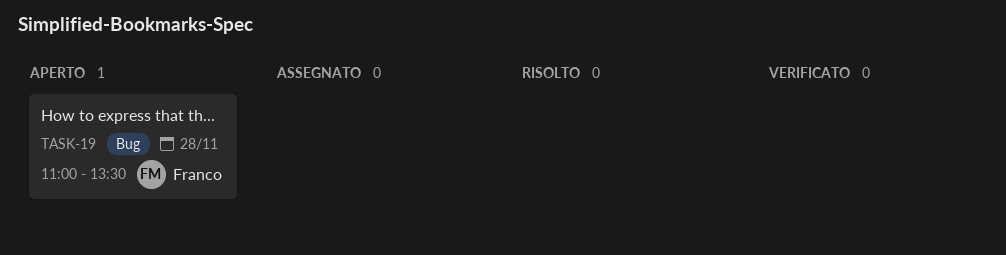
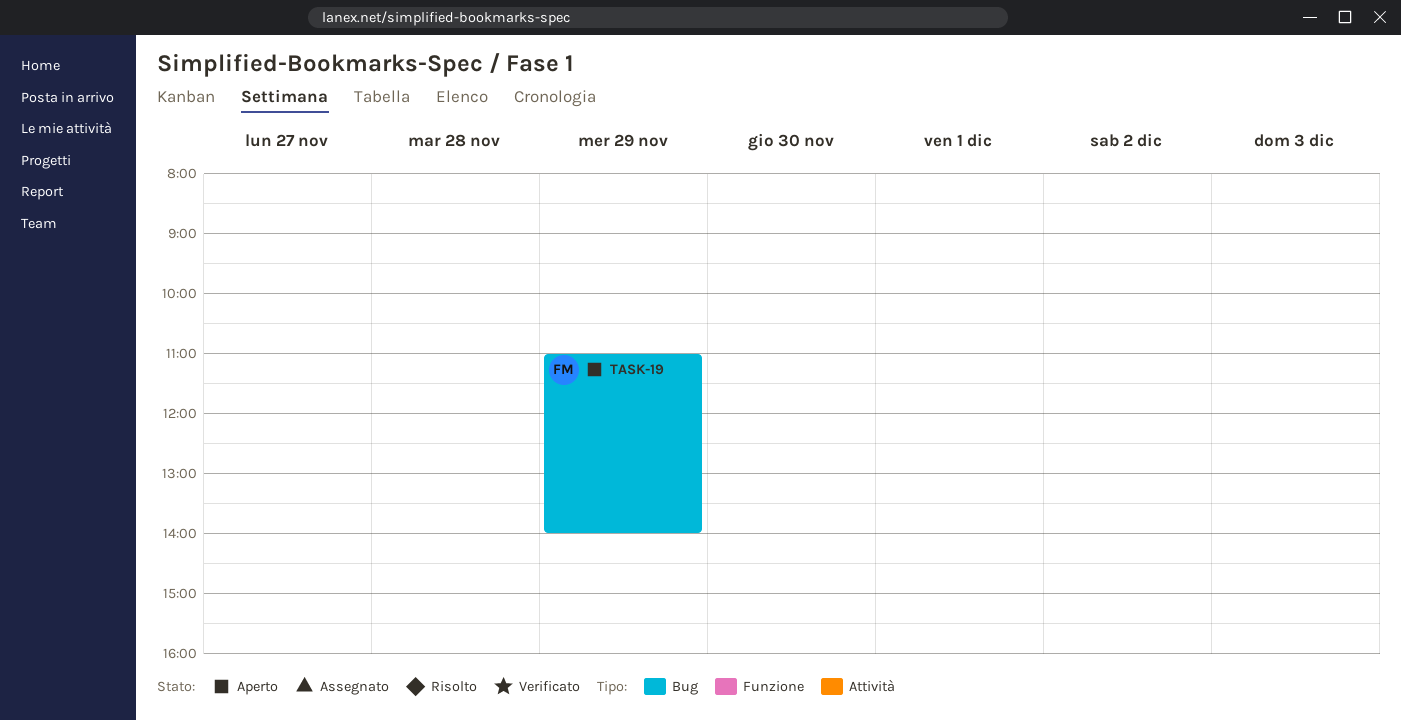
TASK-19, day: Nov 28 -> Nov 29
TASK-19, ends: 13:30 -> 14:00

